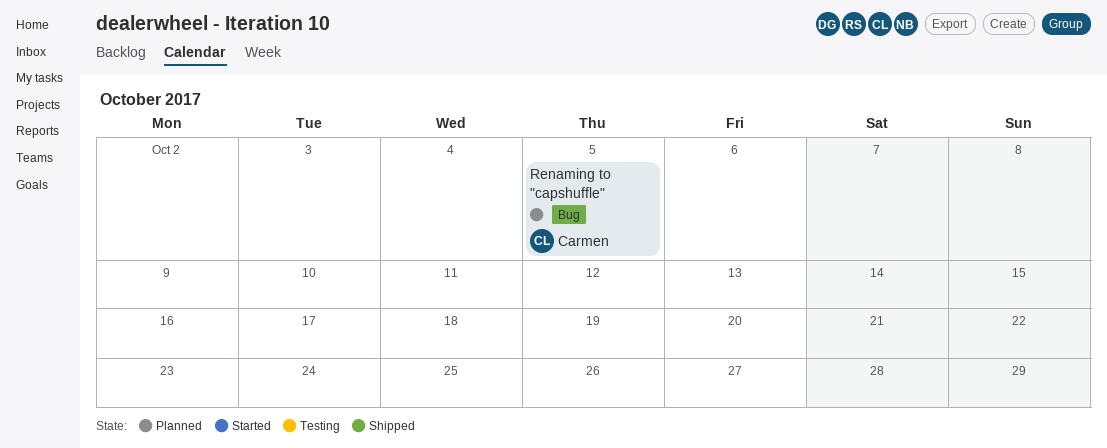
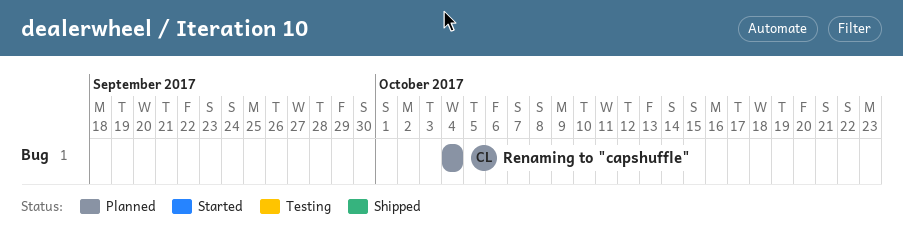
Renaming to "capshuffle", due: Oct 5 -> Oct 4

